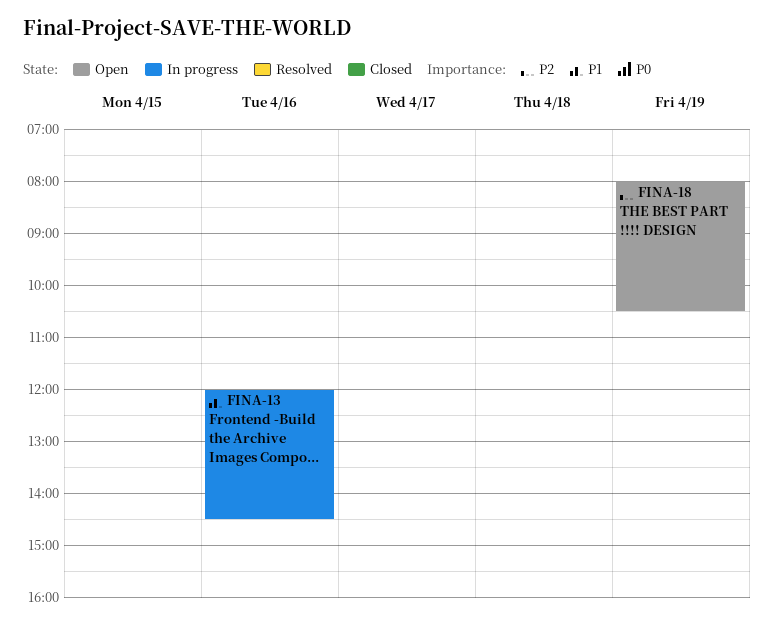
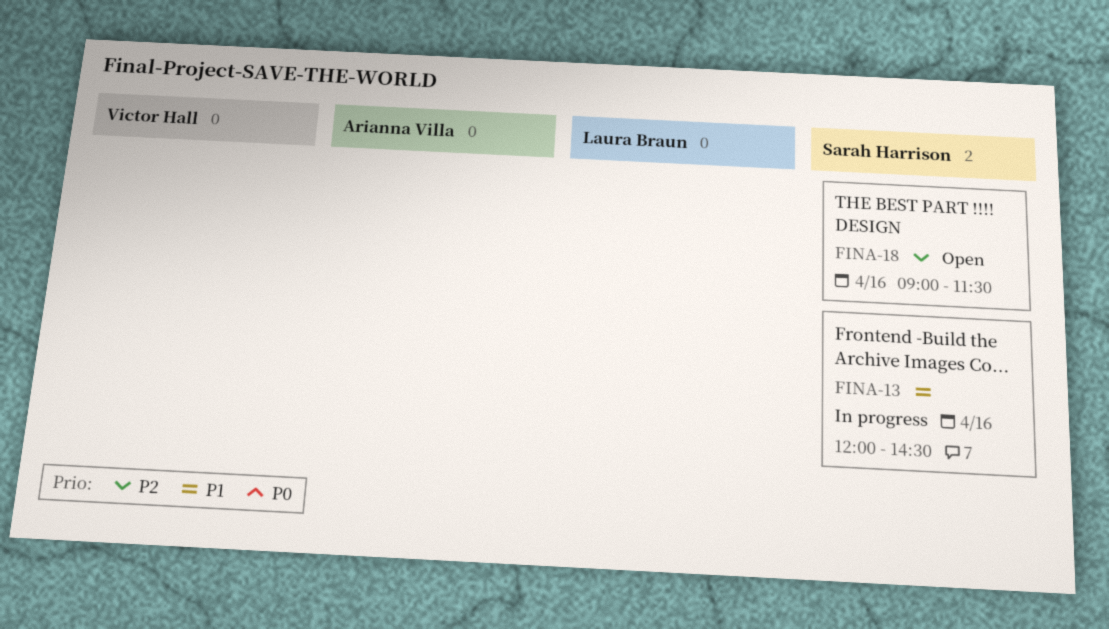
FINA-18, day: Apr 19 -> Apr 16
FINA-18, begins: 08:00 -> 09:00
FINA-18, ends: 10:30 -> 11:30

